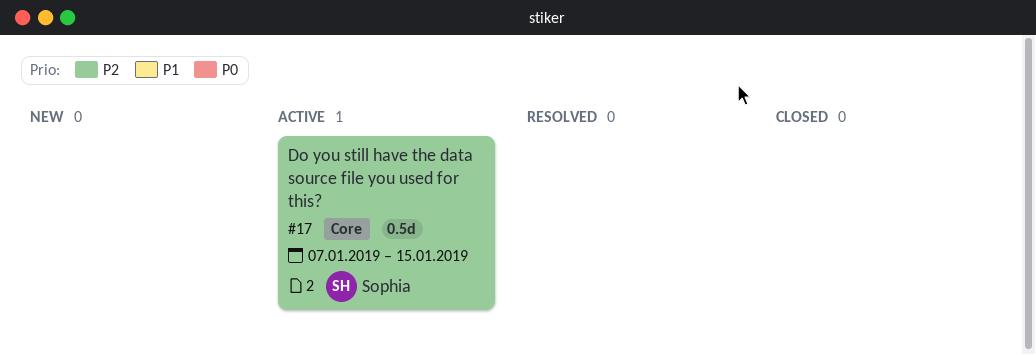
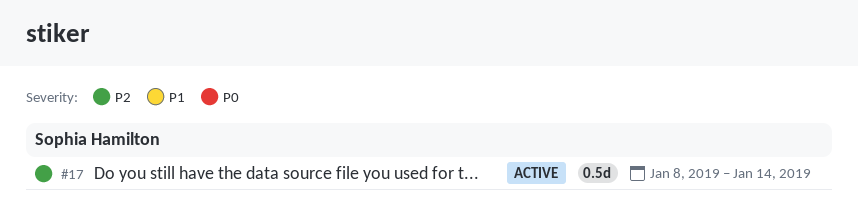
#17, start: Jan 7 -> Jan 8
#17, due: Jan 15 -> Jan 14

